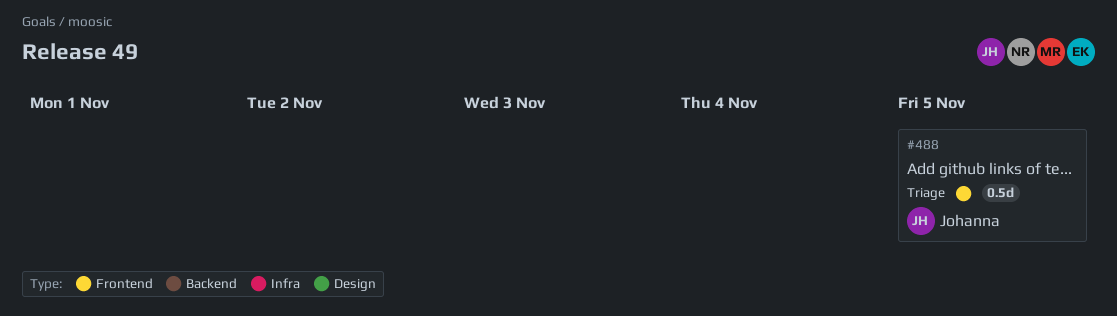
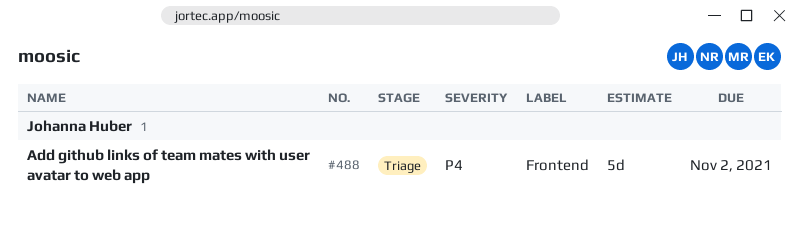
#488, estimate: 0.5d -> 5d
#488, due: Nov 5 -> Nov 2

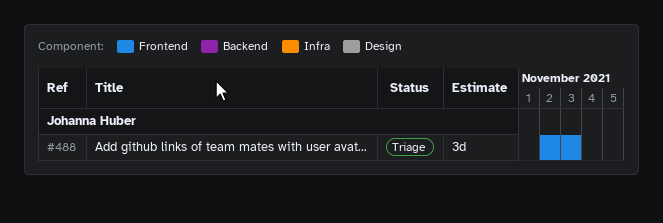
#488, estimate: 5d -> 3d
#488, due: Nov 2 -> Nov 3

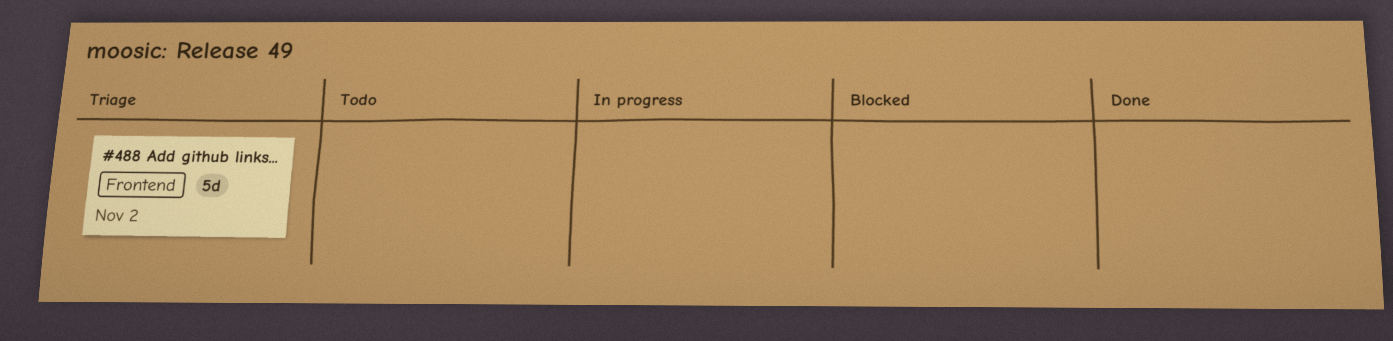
#488, estimate: 3d -> 5d
#488, due: Nov 3 -> Nov 2

